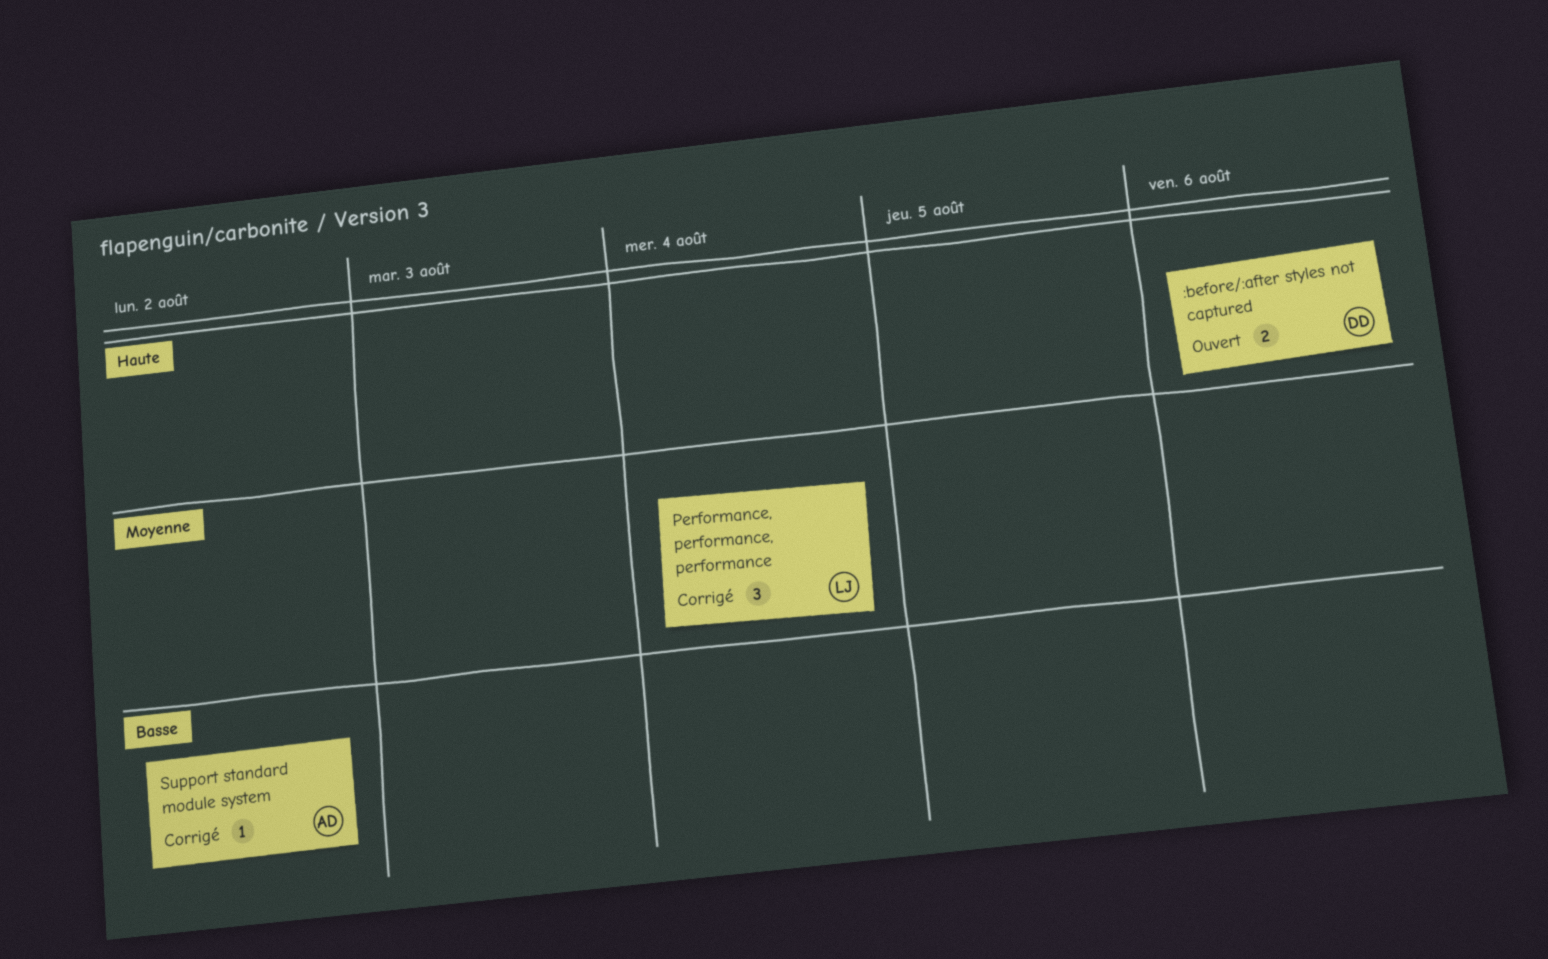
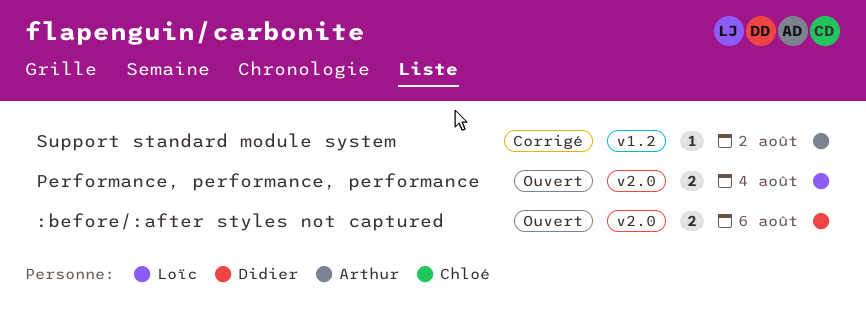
Performance, performance, performance, status: Corrigé -> Ouvert
Performance, performance, performance, estimate: 3 -> 2

